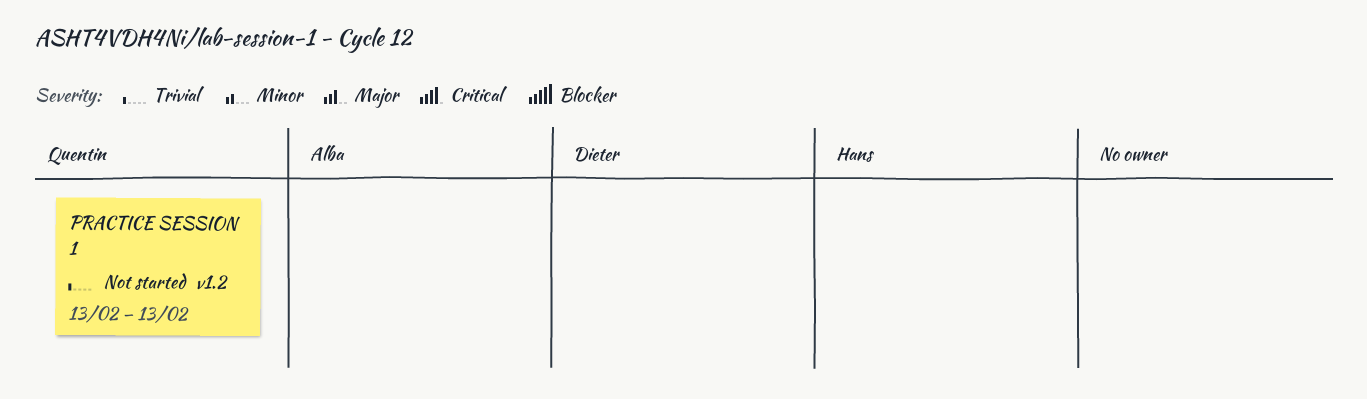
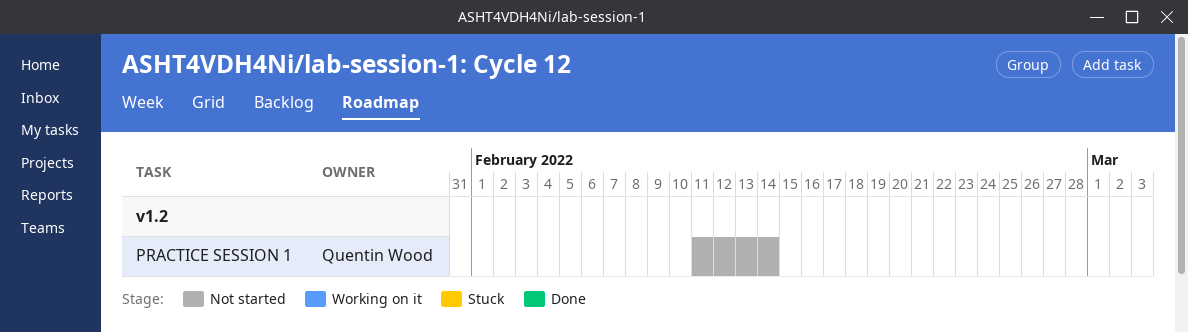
PRACTICE SESSION 1, start: Feb 13 -> Feb 11
PRACTICE SESSION 1, due: Feb 13 -> Feb 14

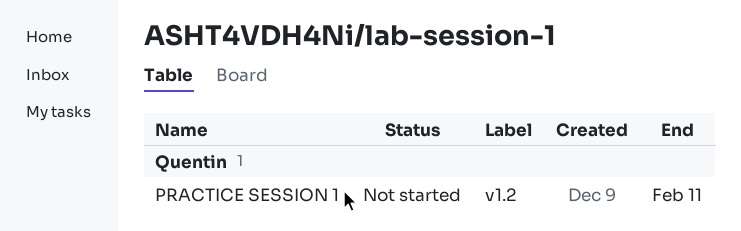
PRACTICE SESSION 1, due: Feb 14 -> Feb 11

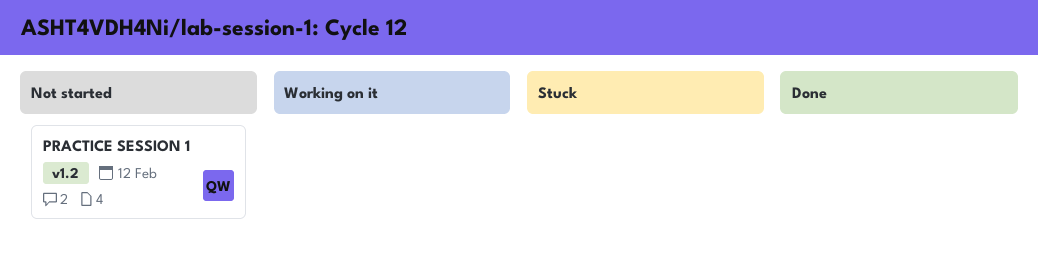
PRACTICE SESSION 1, due: Feb 11 -> Feb 12

